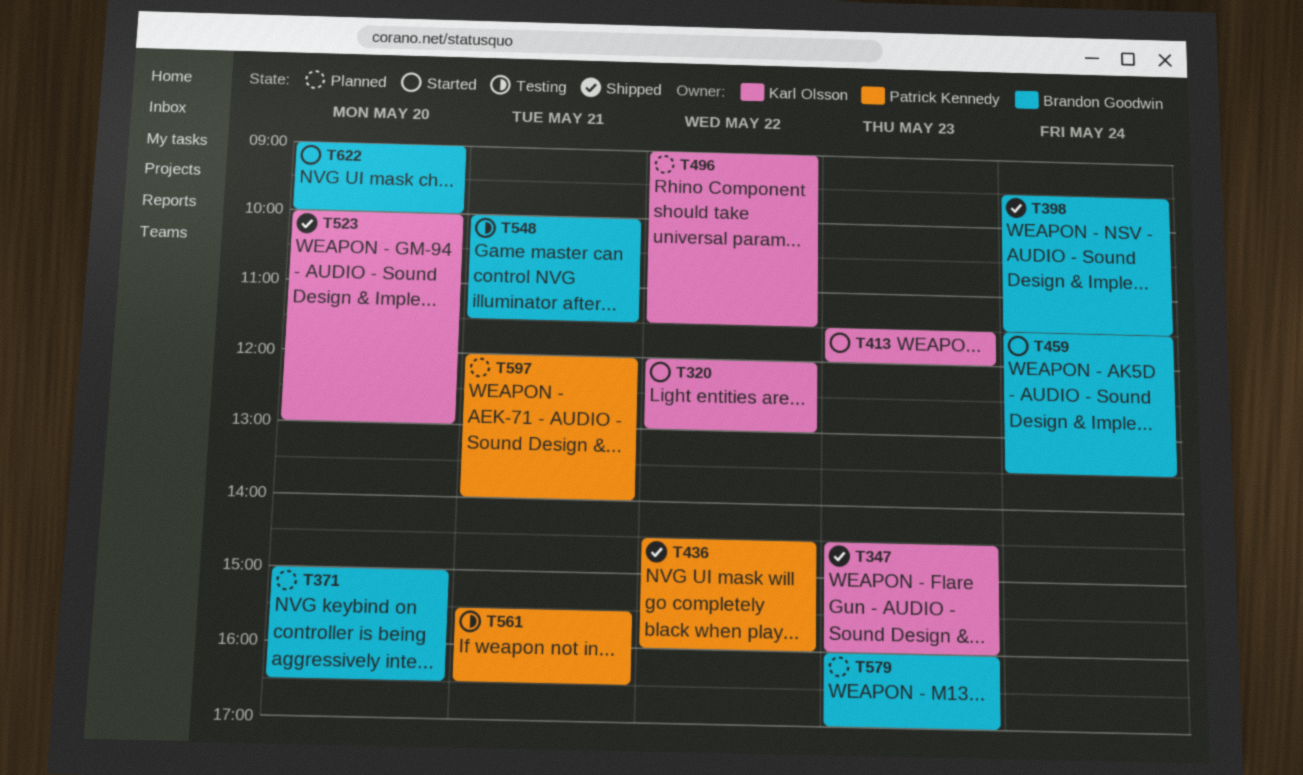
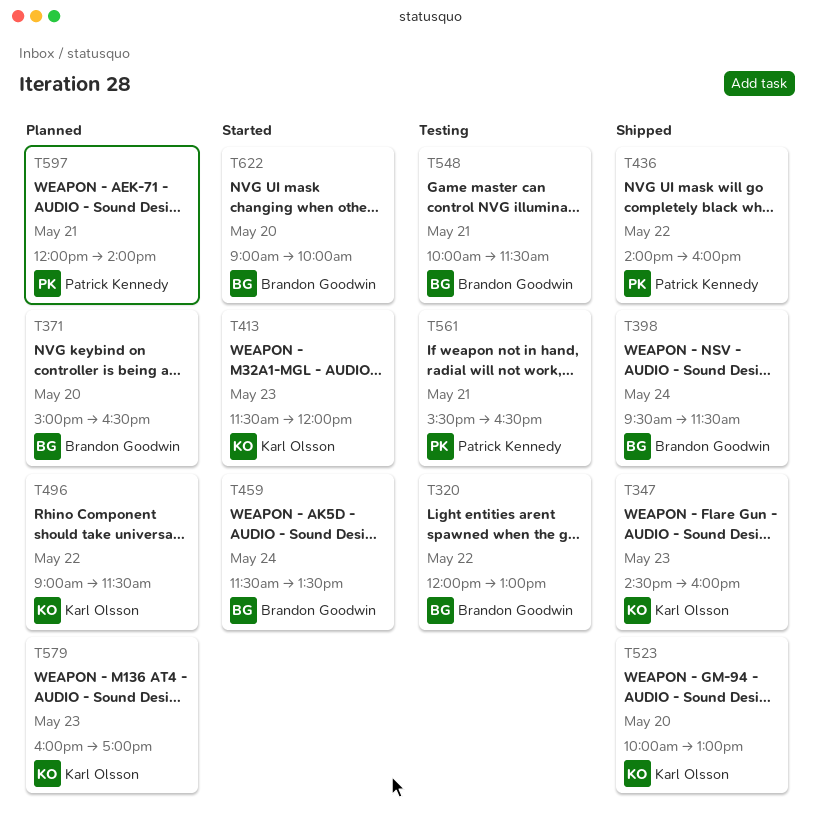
T320, status: Started -> Testing
T320, owner: Karl Olsson -> Brandon Goodwin
T436, begins: 14:30 -> 14:00
T579, owner: Brandon Goodwin -> Karl Olsson

